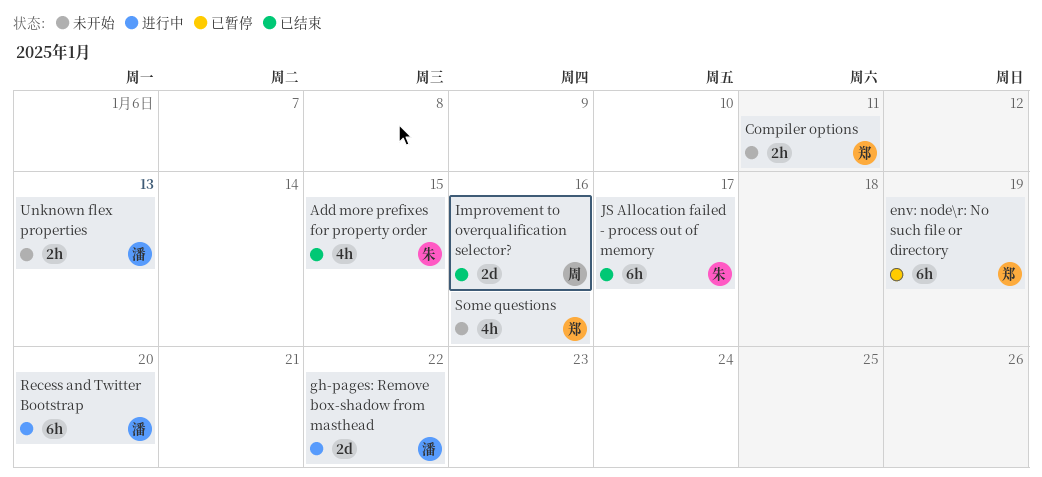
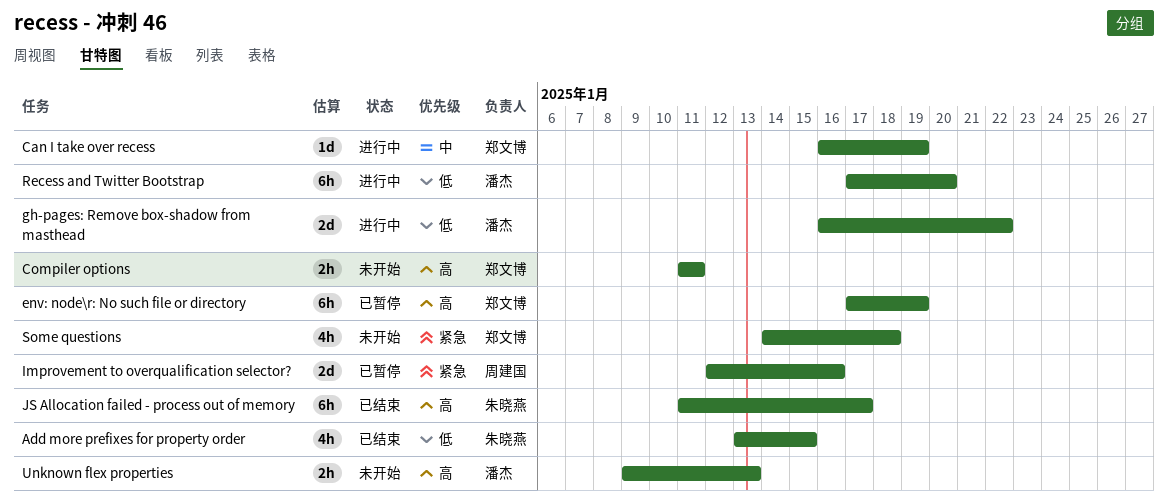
Can I take over recess: none -> present
Improvement to overqualification selector?, status: 已结束 -> 已暂停
Some questions, due: Jan 16 -> Jan 18

